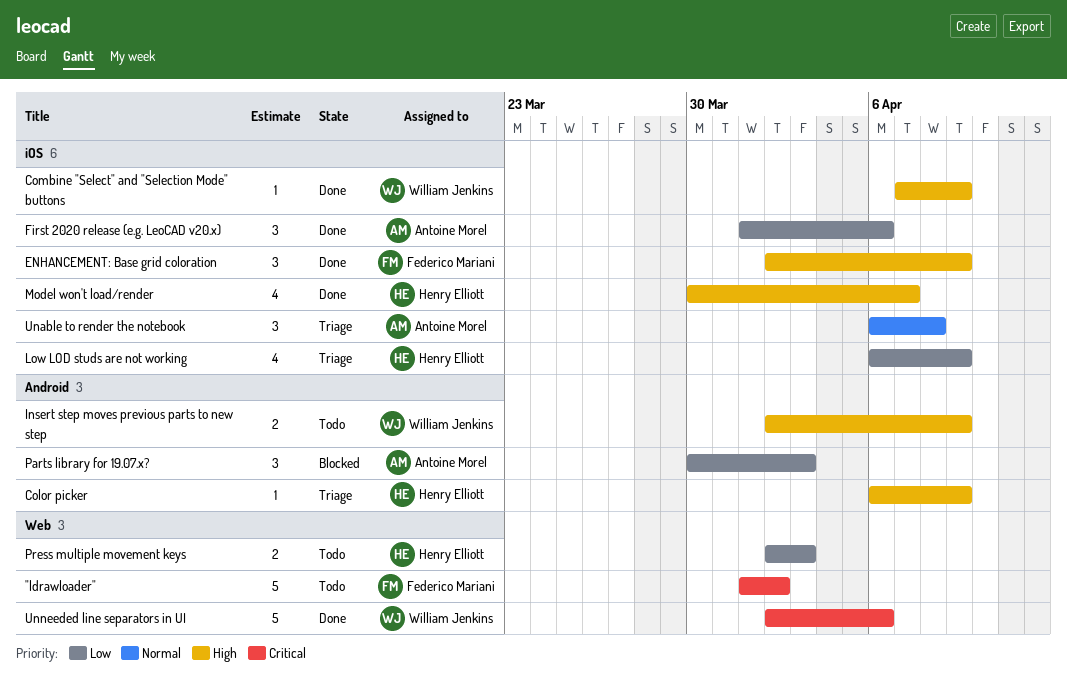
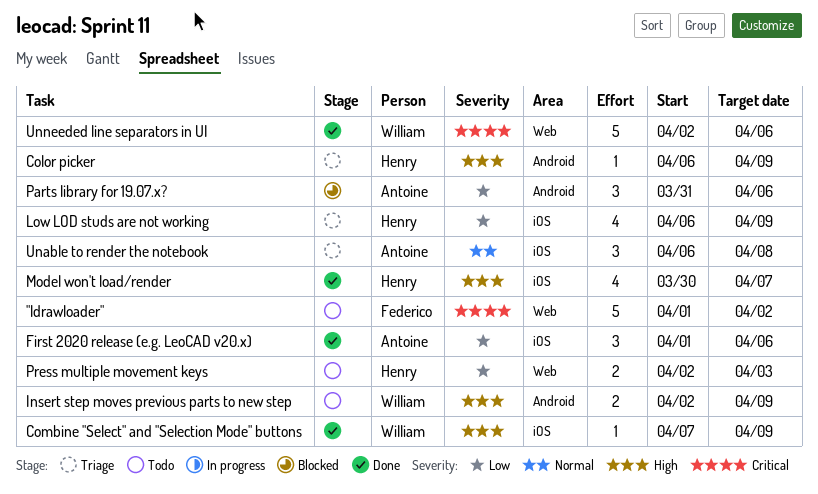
ENHANCEMENT: Base grid coloration: present -> none
Parts library for 19.07.x?, start: Mar 30 -> Mar 31
Parts library for 19.07.x?, due: Apr 3 -> Apr 6

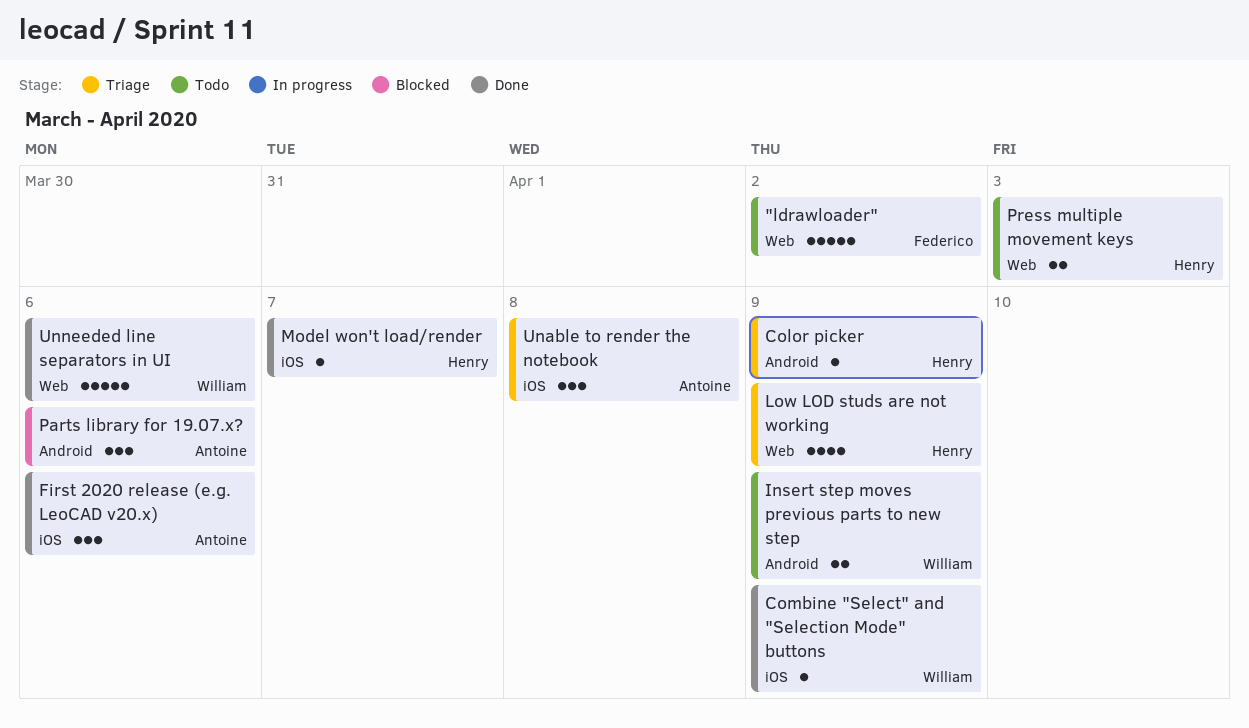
Low LOD studs are not working, label: iOS -> Web
Model won't load/render, estimate: 4 -> 1

